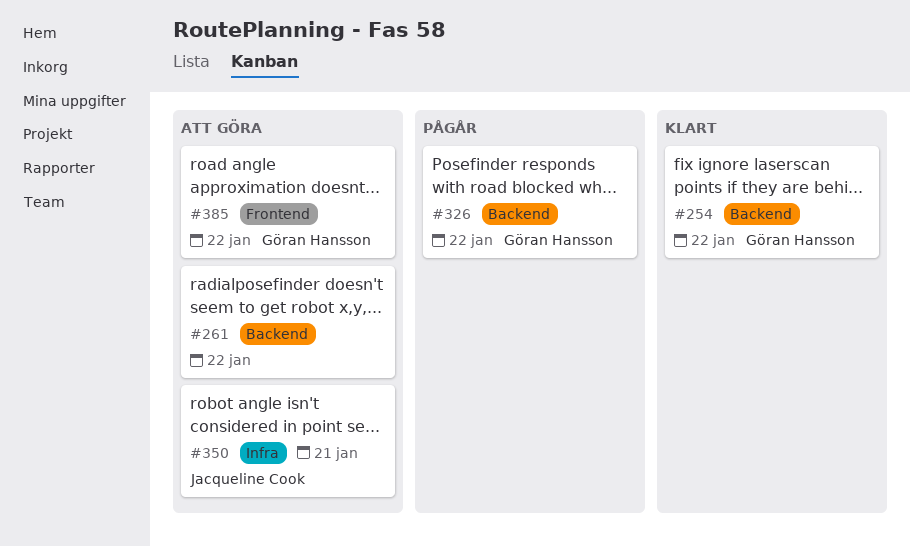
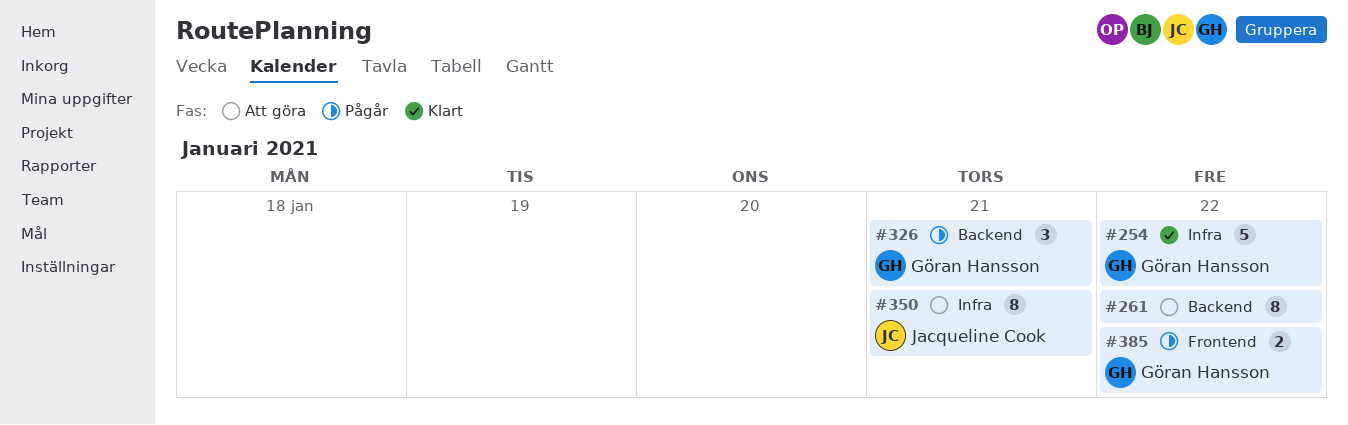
#254, label: Backend -> Infra
#326, due: Jan 22 -> Jan 21
#385, status: Att göra -> Pågår

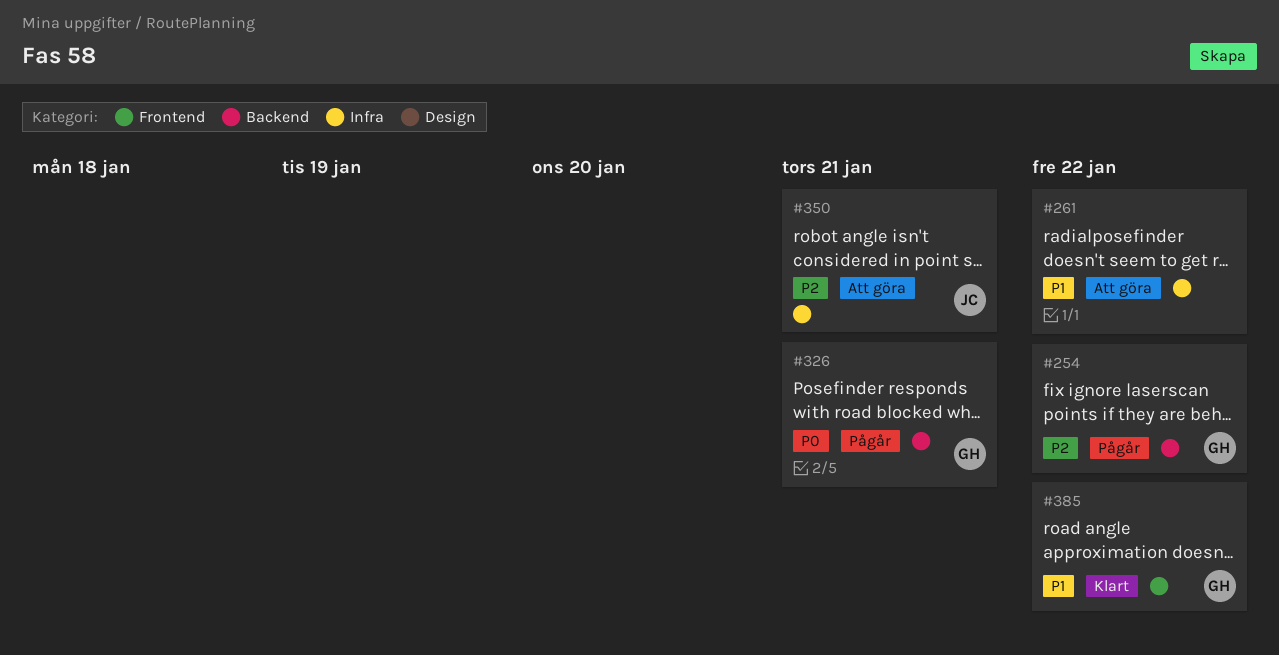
#254, status: Klart -> Pågår
#254, label: Infra -> Backend
#261, label: Backend -> Infra
#385, status: Pågår -> Klart

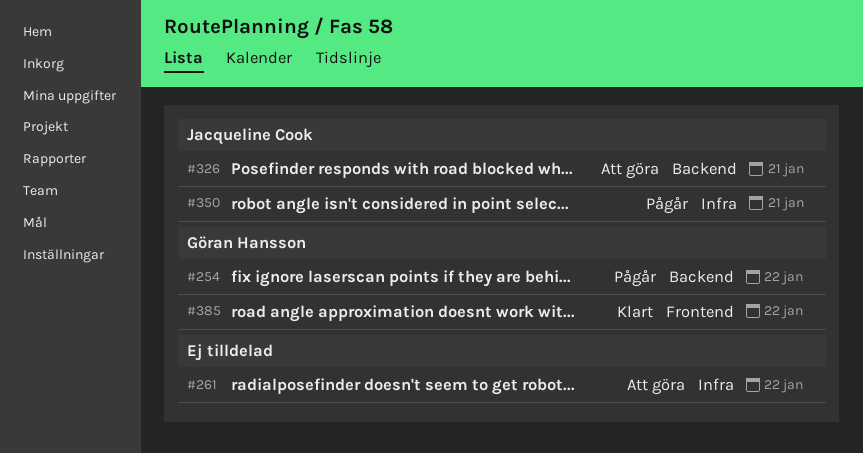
#326, status: Pågår -> Att göra
#326, owner: Göran Hansson -> Jacqueline Cook
#350, status: Att göra -> Pågår

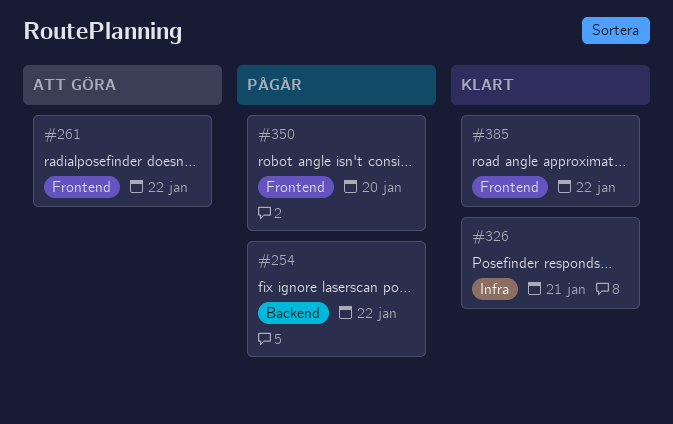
#261, label: Infra -> Frontend
#326, status: Att göra -> Klart
#326, label: Backend -> Infra
#350, label: Infra -> Frontend
#350, due: Jan 21 -> Jan 20

